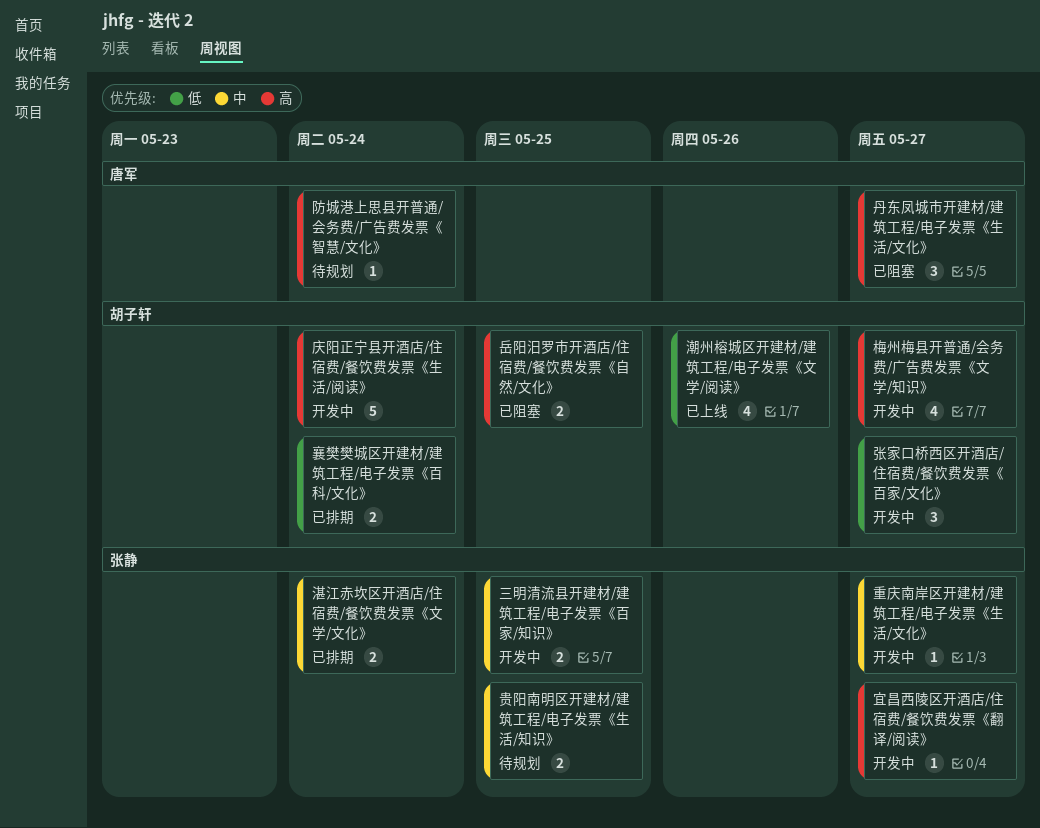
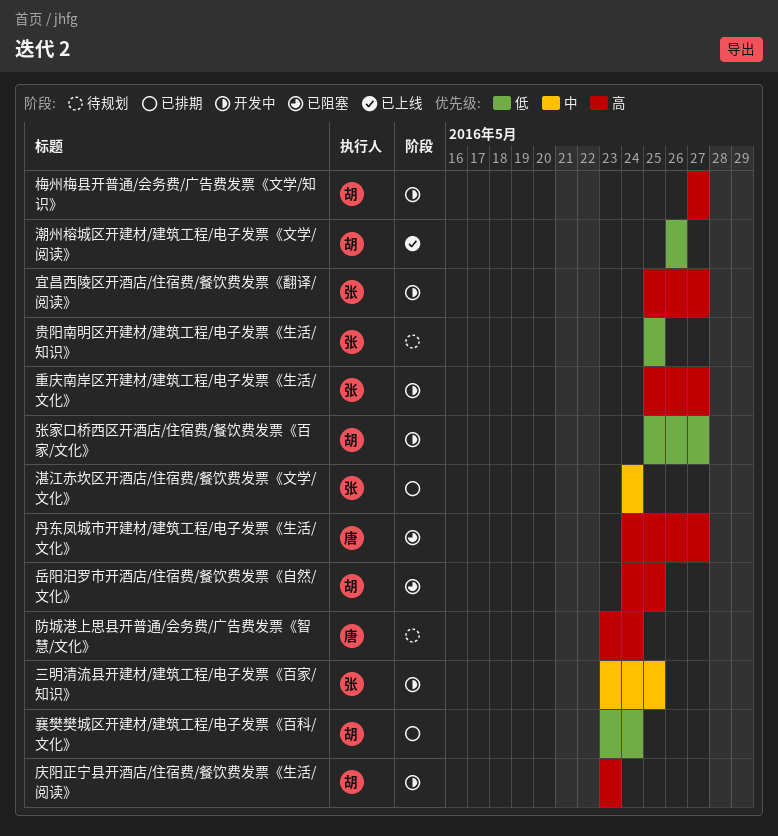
庆阳正宁县开酒店/住宿费/餐饮费发票《生活/阅读》, due: May 24 -> May 23
贵阳南明区开建材/建筑工程/电子发票《生活/知识》, priority: 中 -> 低
重庆南岸区开建材/建筑工程/电子发票《生活/文化》, priority: 中 -> 高

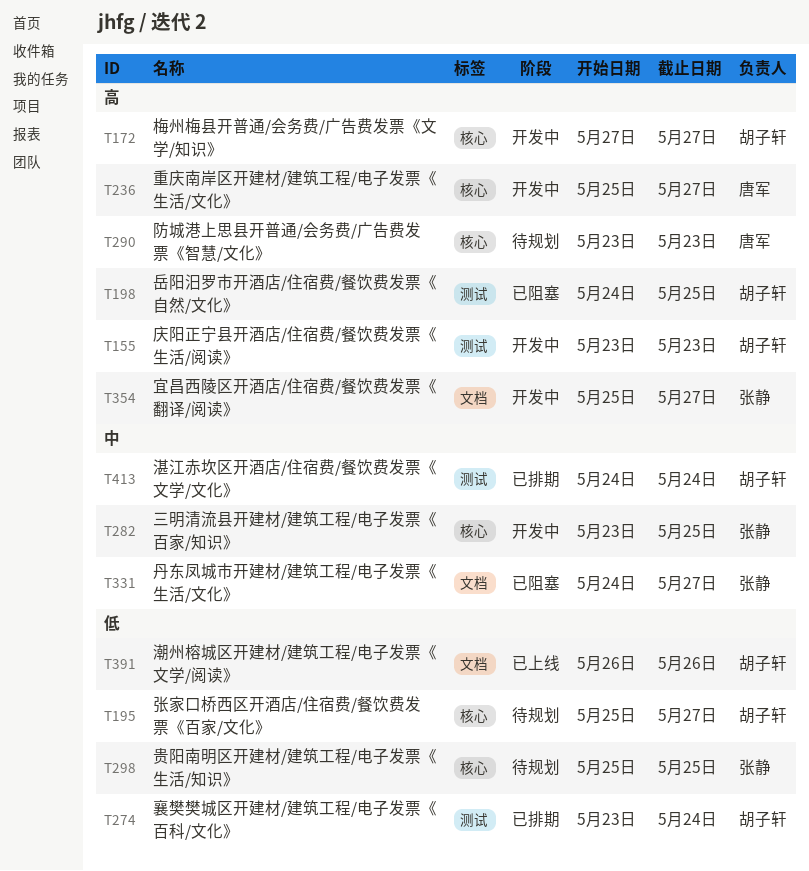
丹东凤城市开建材/建筑工程/电子发票《生活/文化》, owner: 唐军 -> 张静
丹东凤城市开建材/建筑工程/电子发票《生活/文化》, priority: 高 -> 中
张家口桥西区开酒店/住宿费/餐饮费发票《百家/文化》, status: 开发中 -> 待规划
湛江赤坎区开酒店/住宿费/餐饮费发票《文学/文化》, owner: 张静 -> 胡子轩
重庆南岸区开建材/建筑工程/电子发票《生活/文化》, owner: 张静 -> 唐军
防城港上思县开普通/会务费/广告费发票《智慧/文化》, due: May 24 -> May 23

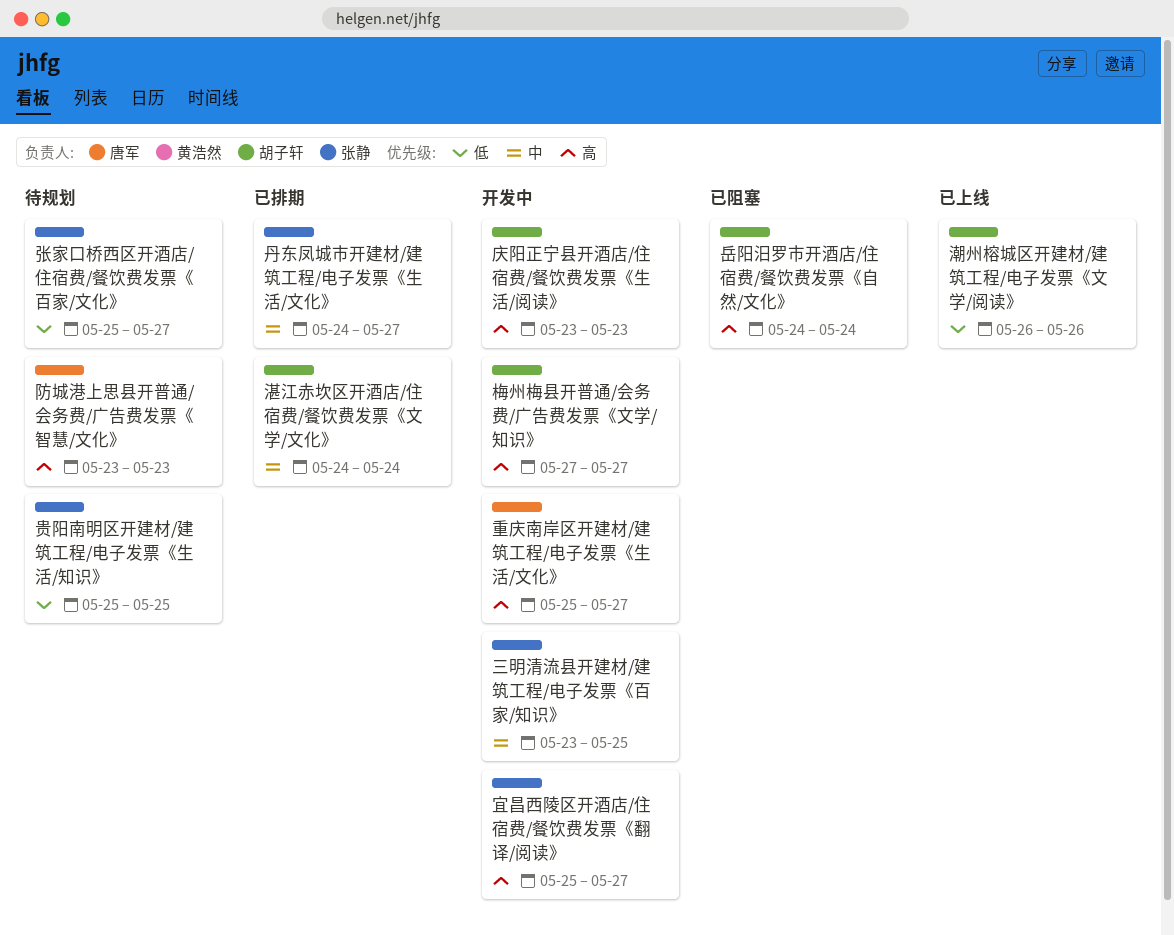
丹东凤城市开建材/建筑工程/电子发票《生活/文化》, status: 已阻塞 -> 已排期
岳阳汨罗市开酒店/住宿费/餐饮费发票《自然/文化》, due: May 25 -> May 24
张家口桥西区开酒店/住宿费/餐饮费发票《百家/文化》, owner: 胡子轩 -> 张静
襄樊樊城区开建材/建筑工程/电子发票《百科/文化》: present -> none

